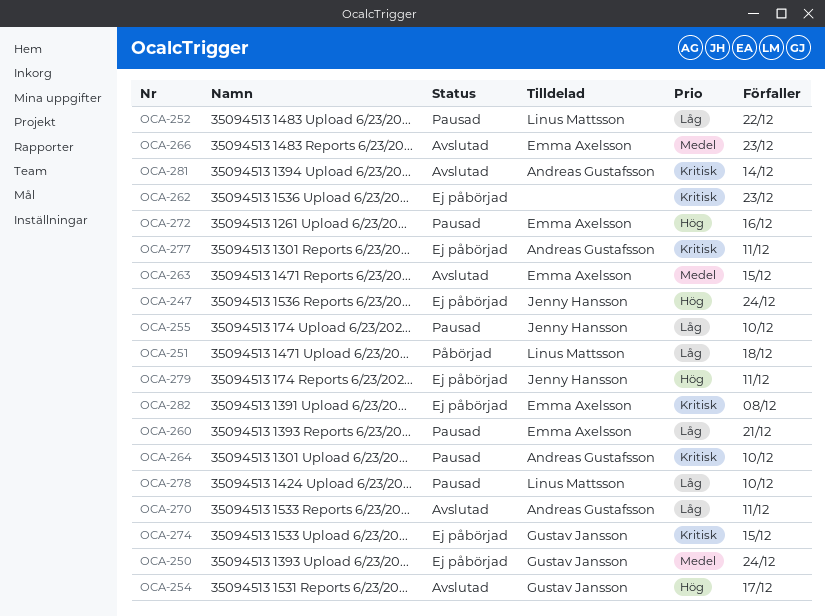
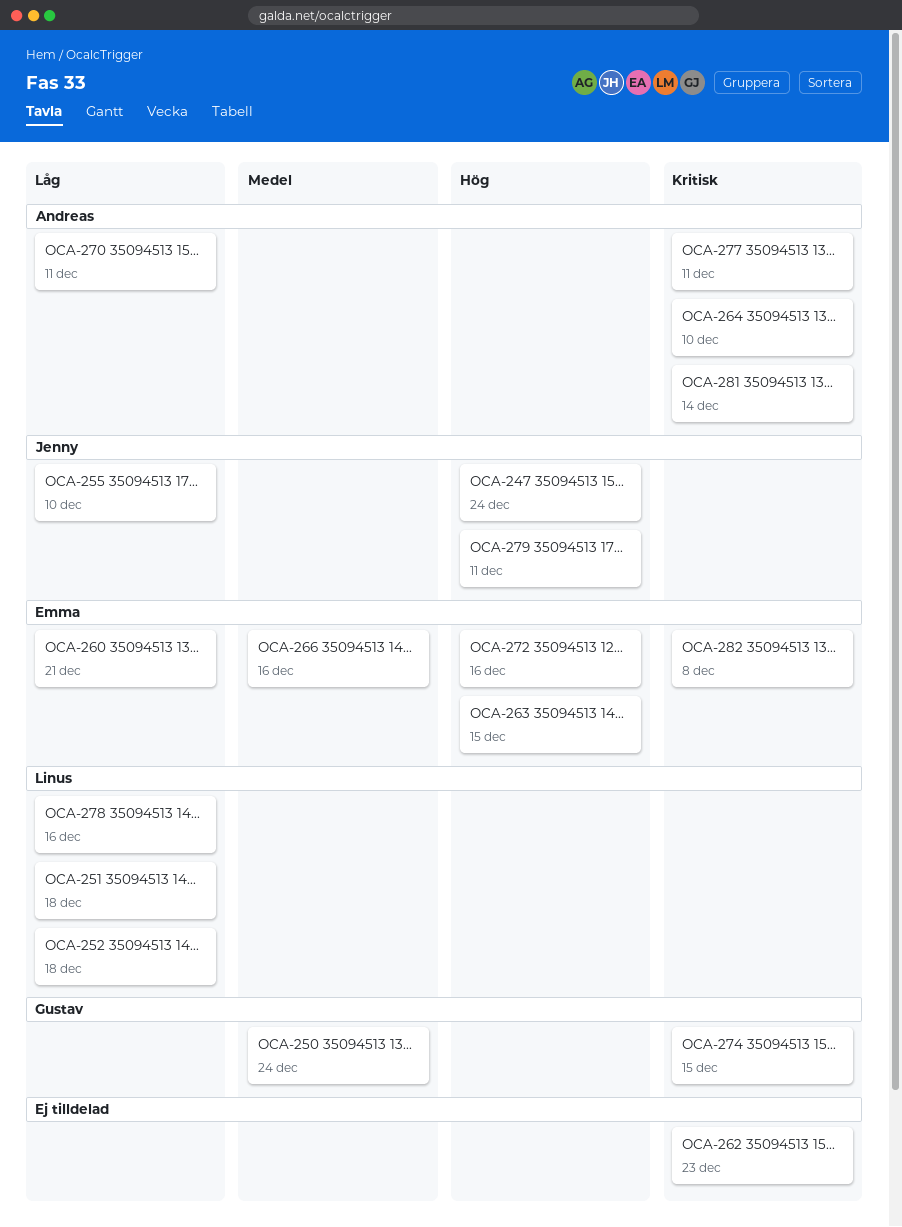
OCA-252, due: Dec 22 -> Dec 18
OCA-254: present -> none
OCA-263, priority: Medel -> Hög
OCA-266, due: Dec 23 -> Dec 16
OCA-278, due: Dec 10 -> Dec 16

